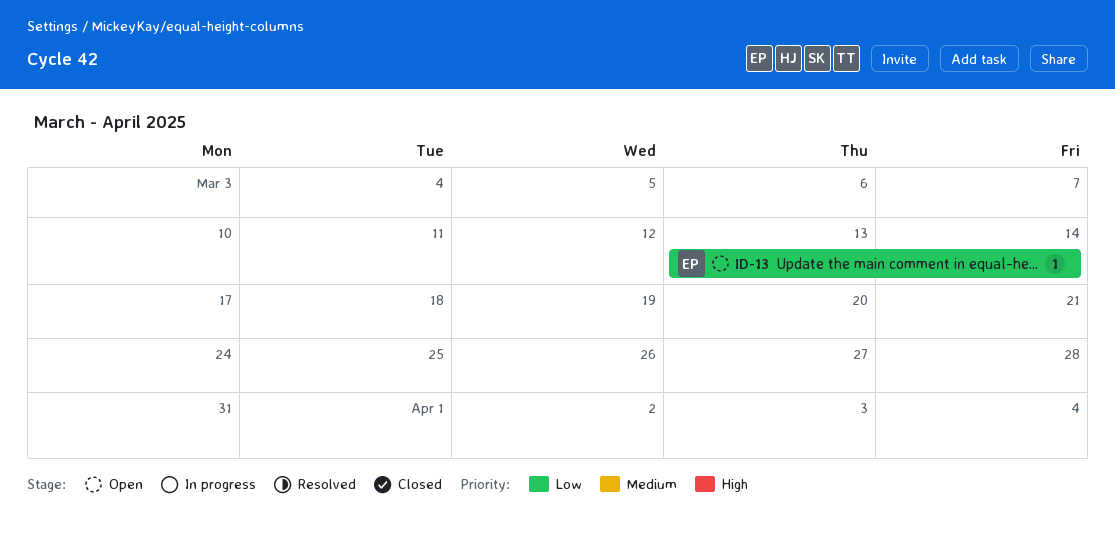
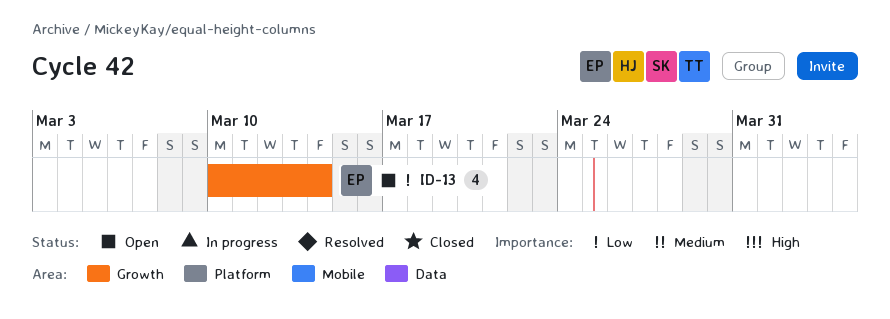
ID-13, estimate: 1 -> 4
ID-13, start: Mar 13 -> Mar 10

